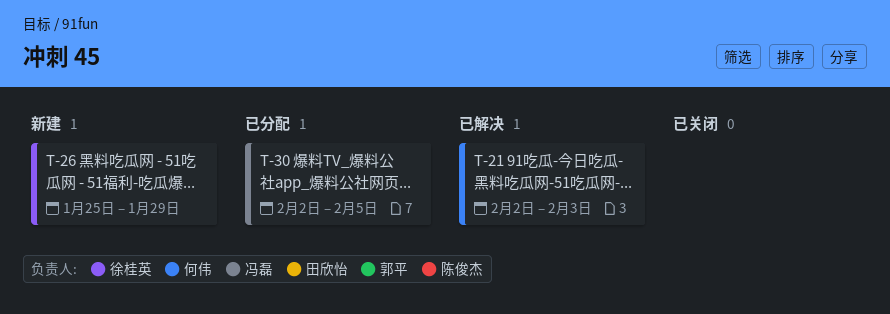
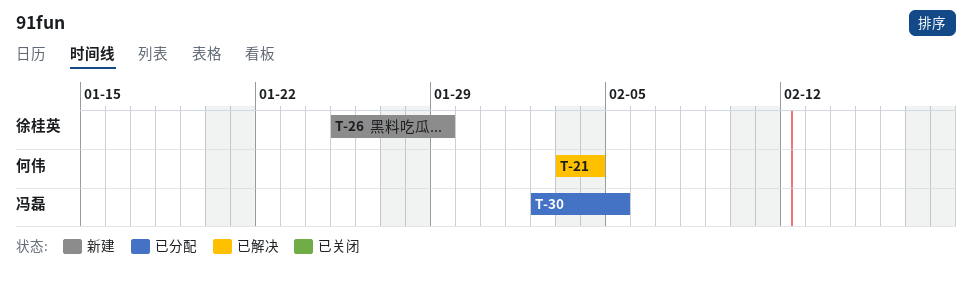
T-21, start: Feb 2 -> Feb 3
T-21, due: Feb 3 -> Feb 4

